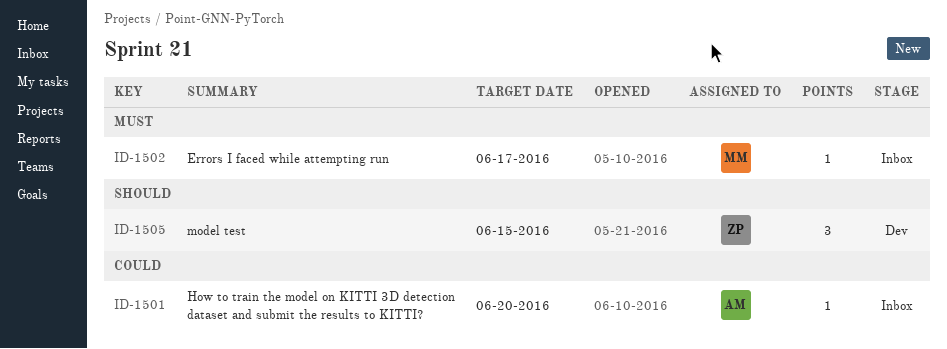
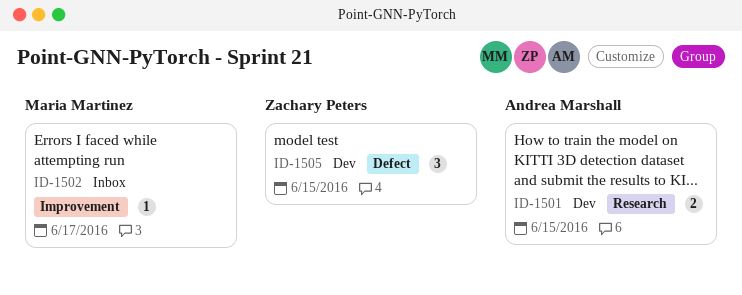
ID-1501, status: Inbox -> Dev
ID-1501, estimate: 1 -> 2
ID-1501, due: Jun 20 -> Jun 15

